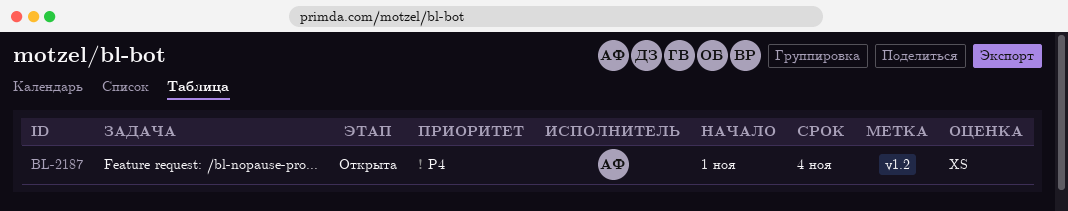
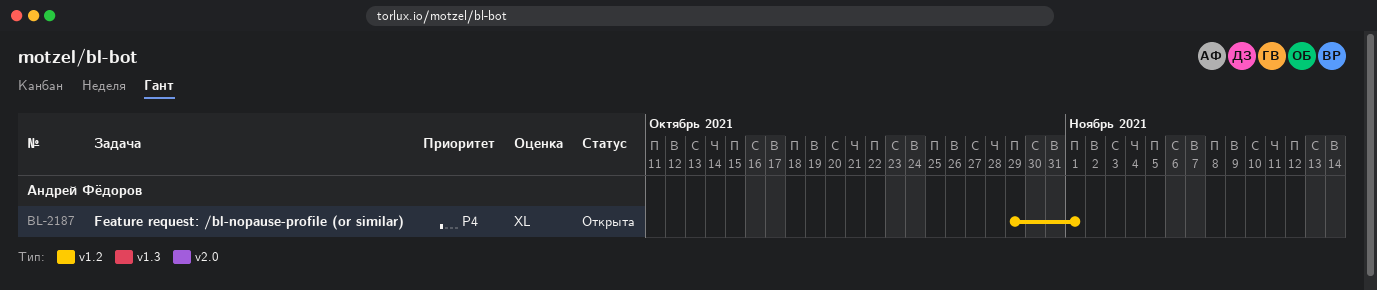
BL-2187, estimate: XS -> XL
BL-2187, start: Nov 1 -> Oct 29
BL-2187, due: Nov 4 -> Nov 1

